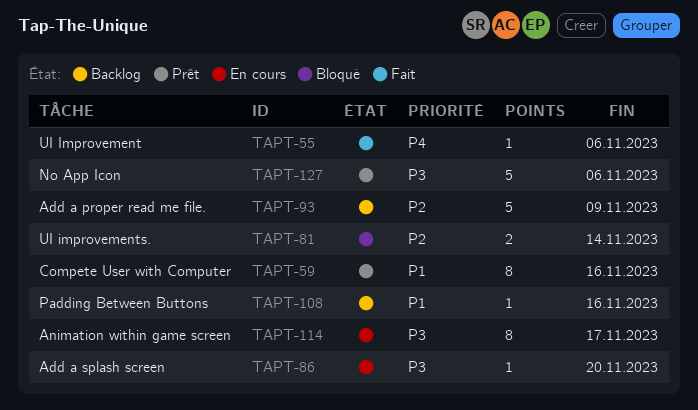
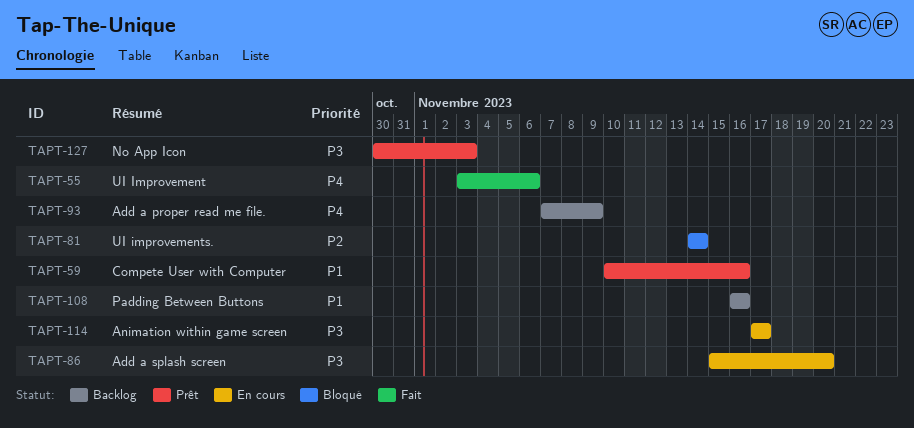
TAPT-93, priority: P2 -> P4
TAPT-127, due: Nov 6 -> Nov 3

